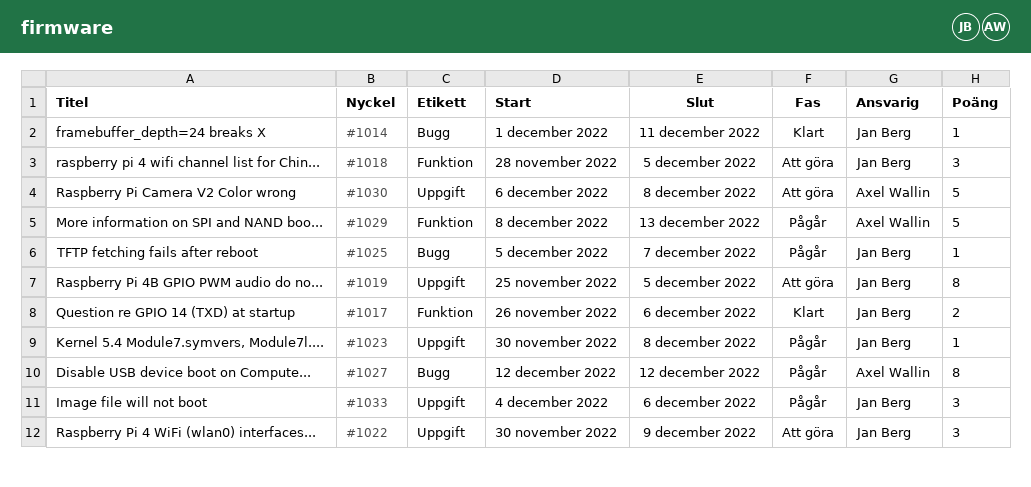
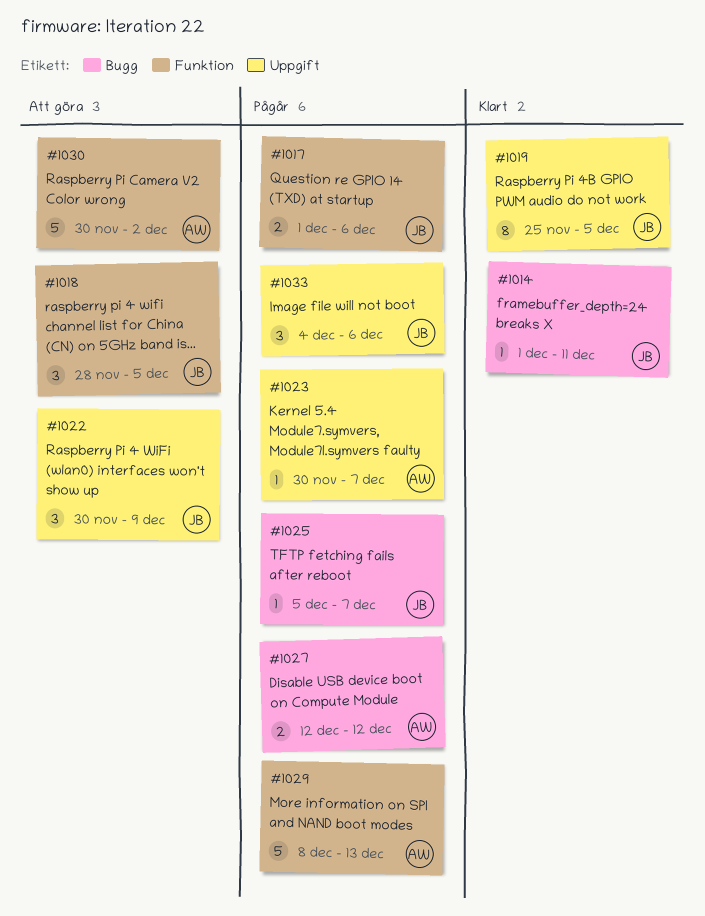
#1017, status: Klart -> Pågår
#1017, start: Nov 26 -> Dec 1
#1019, status: Att göra -> Klart
#1023, owner: Jan Berg -> Axel Wallin
#1023, due: Dec 8 -> Dec 7
#1027, estimate: 8 -> 2
#1030, label: Uppgift -> Funktion
#1030, start: Dec 6 -> Nov 30
#1030, due: Dec 8 -> Dec 2

